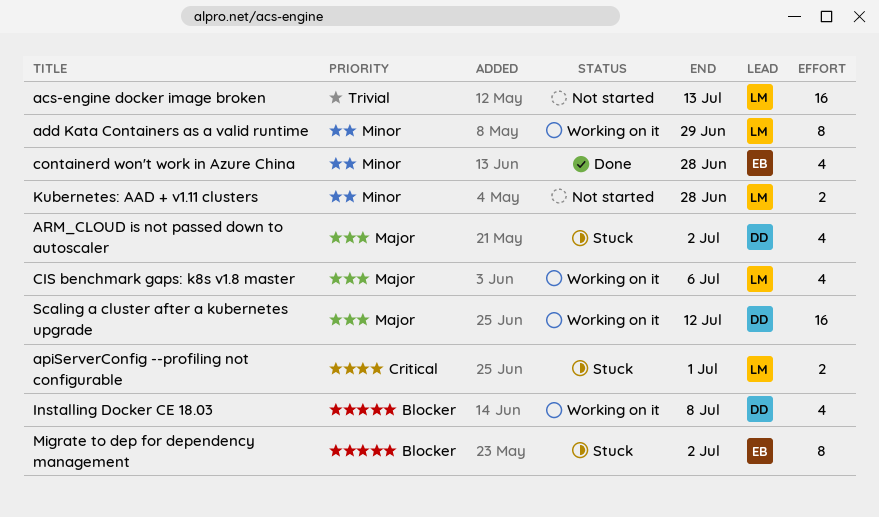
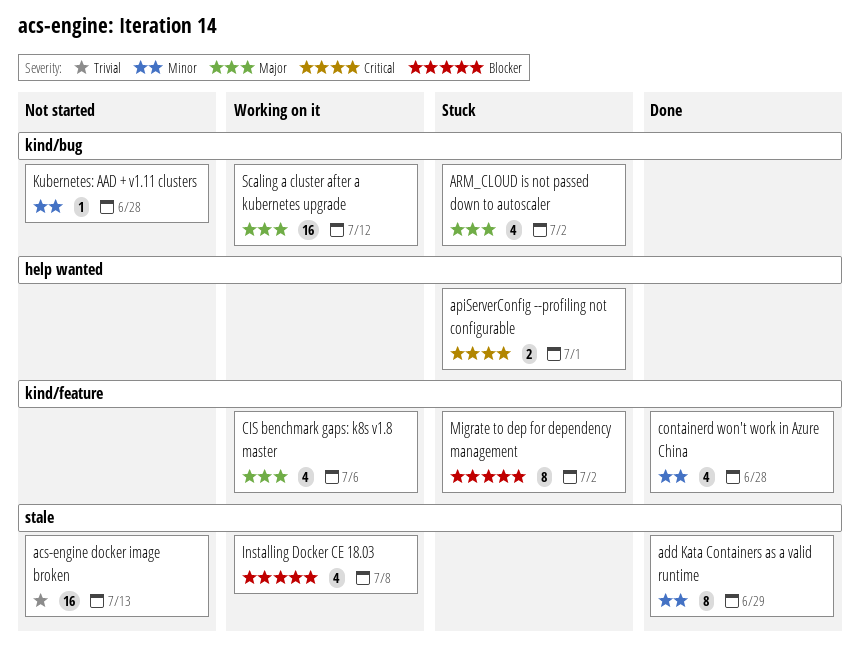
add Kata Containers as a valid runtime, status: Working on it -> Done
Kubernetes: AAD + v1.11 clusters, estimate: 2 -> 1

